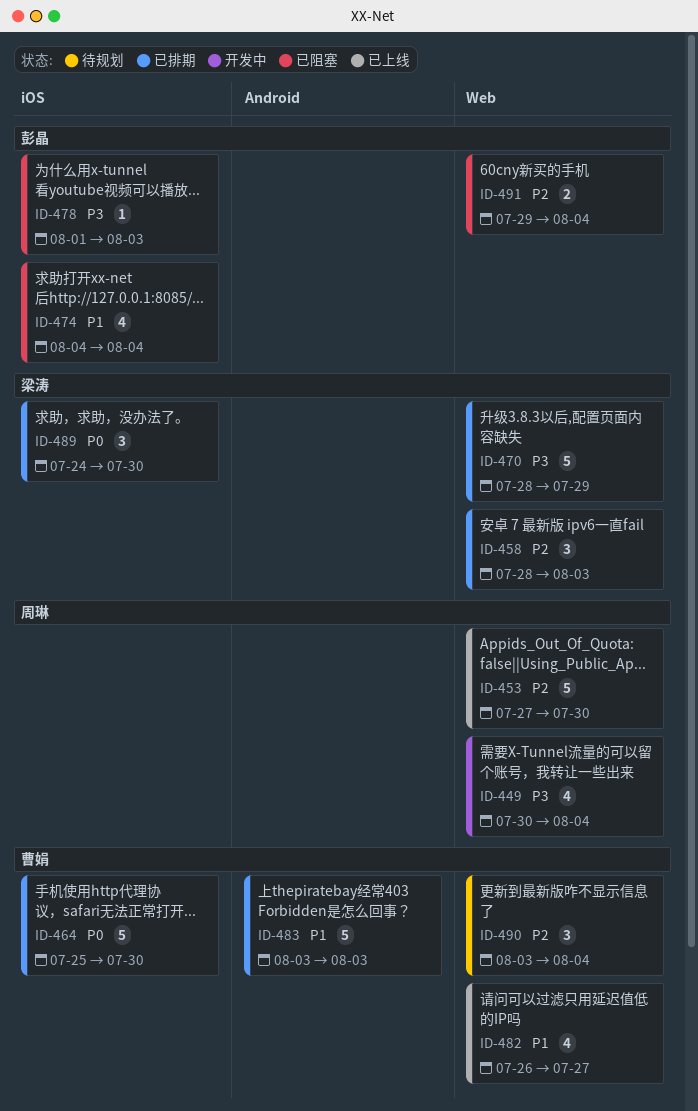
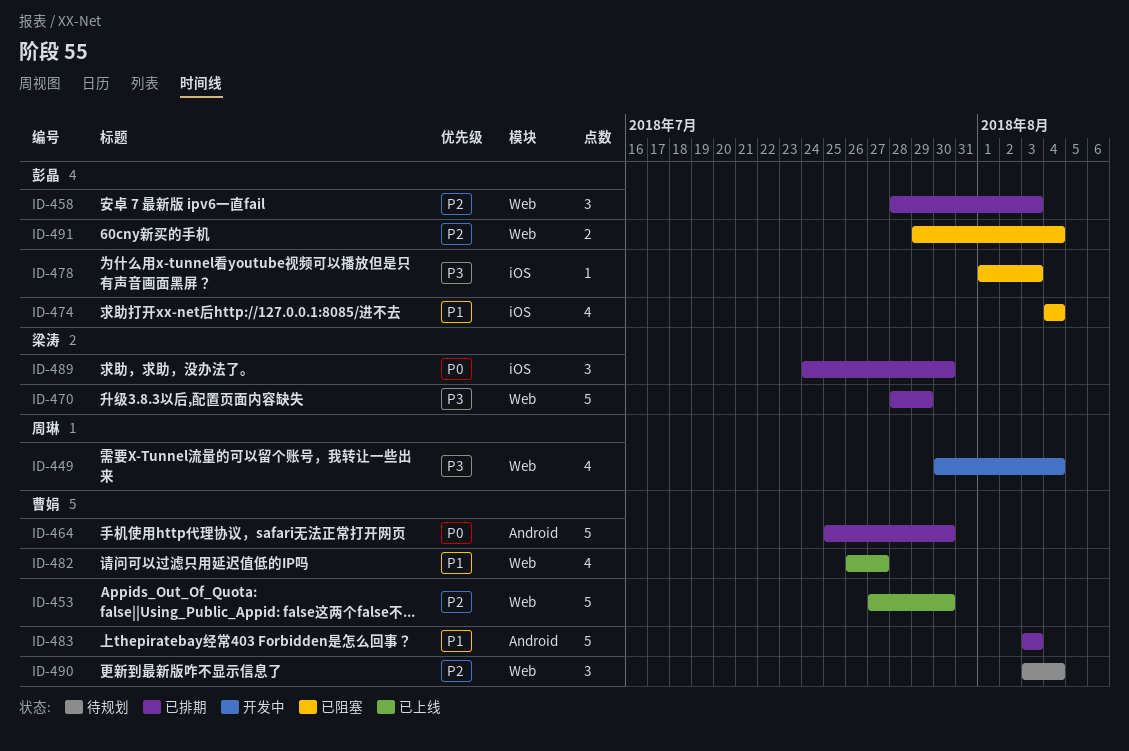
ID-453, owner: 周琳 -> 曹娟
ID-458, owner: 梁涛 -> 彭晶
ID-464, label: iOS -> Android

